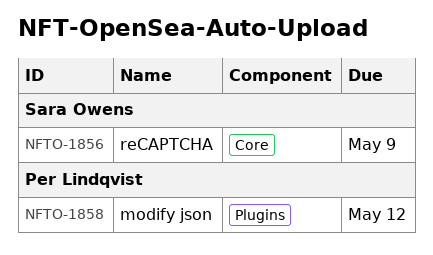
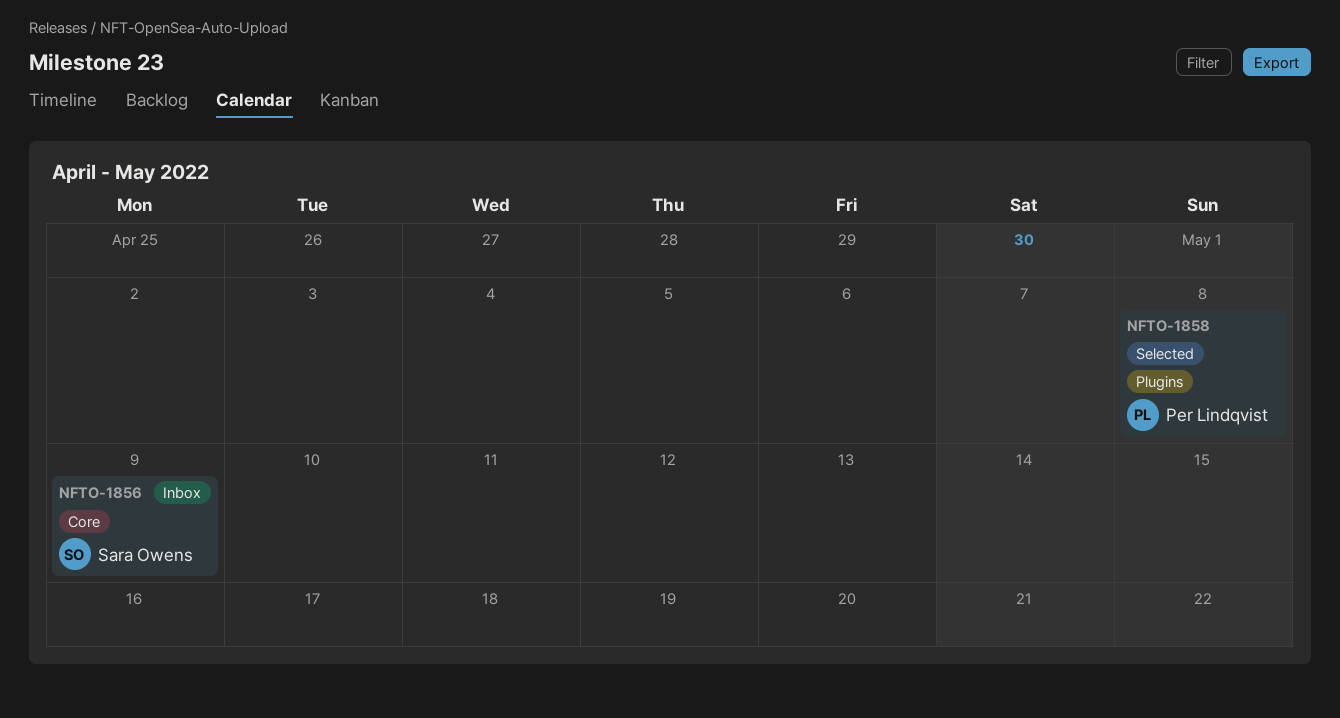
NFTO-1858, due: May 12 -> May 8

